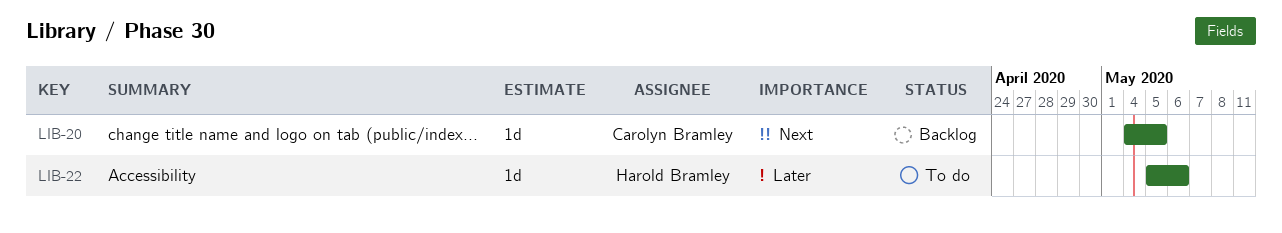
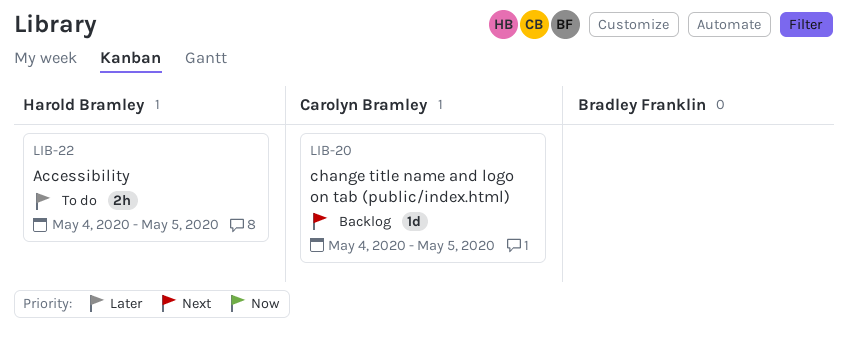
LIB-22, estimate: 1d -> 2h
LIB-22, start: May 5 -> May 4
LIB-22, due: May 6 -> May 5

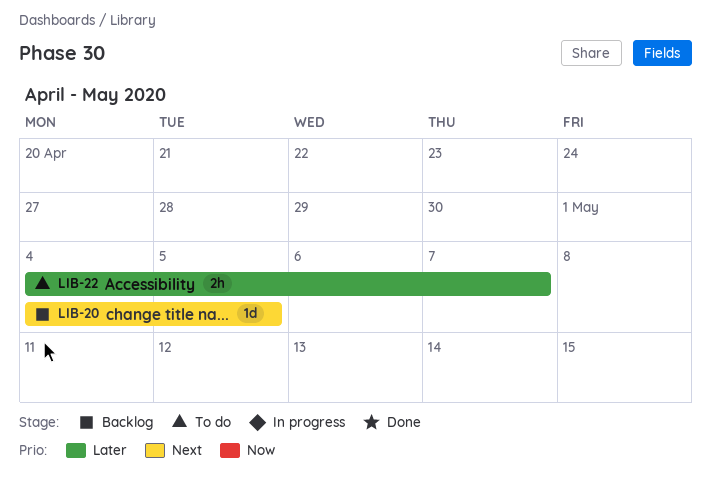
LIB-22, due: May 5 -> May 7

